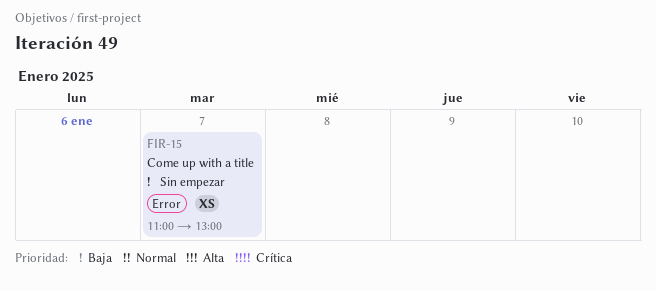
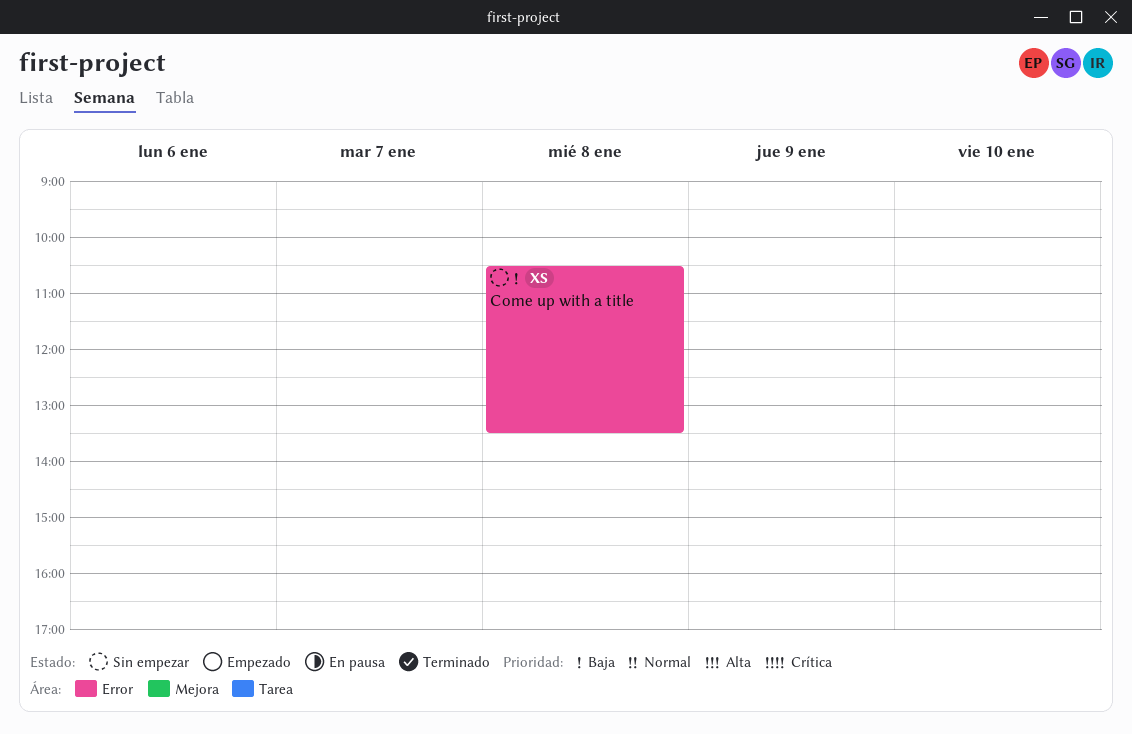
Come up with a title, day: Jan 7 -> Jan 8
Come up with a title, begins: 11:00 -> 10:30
Come up with a title, ends: 13:00 -> 13:30

